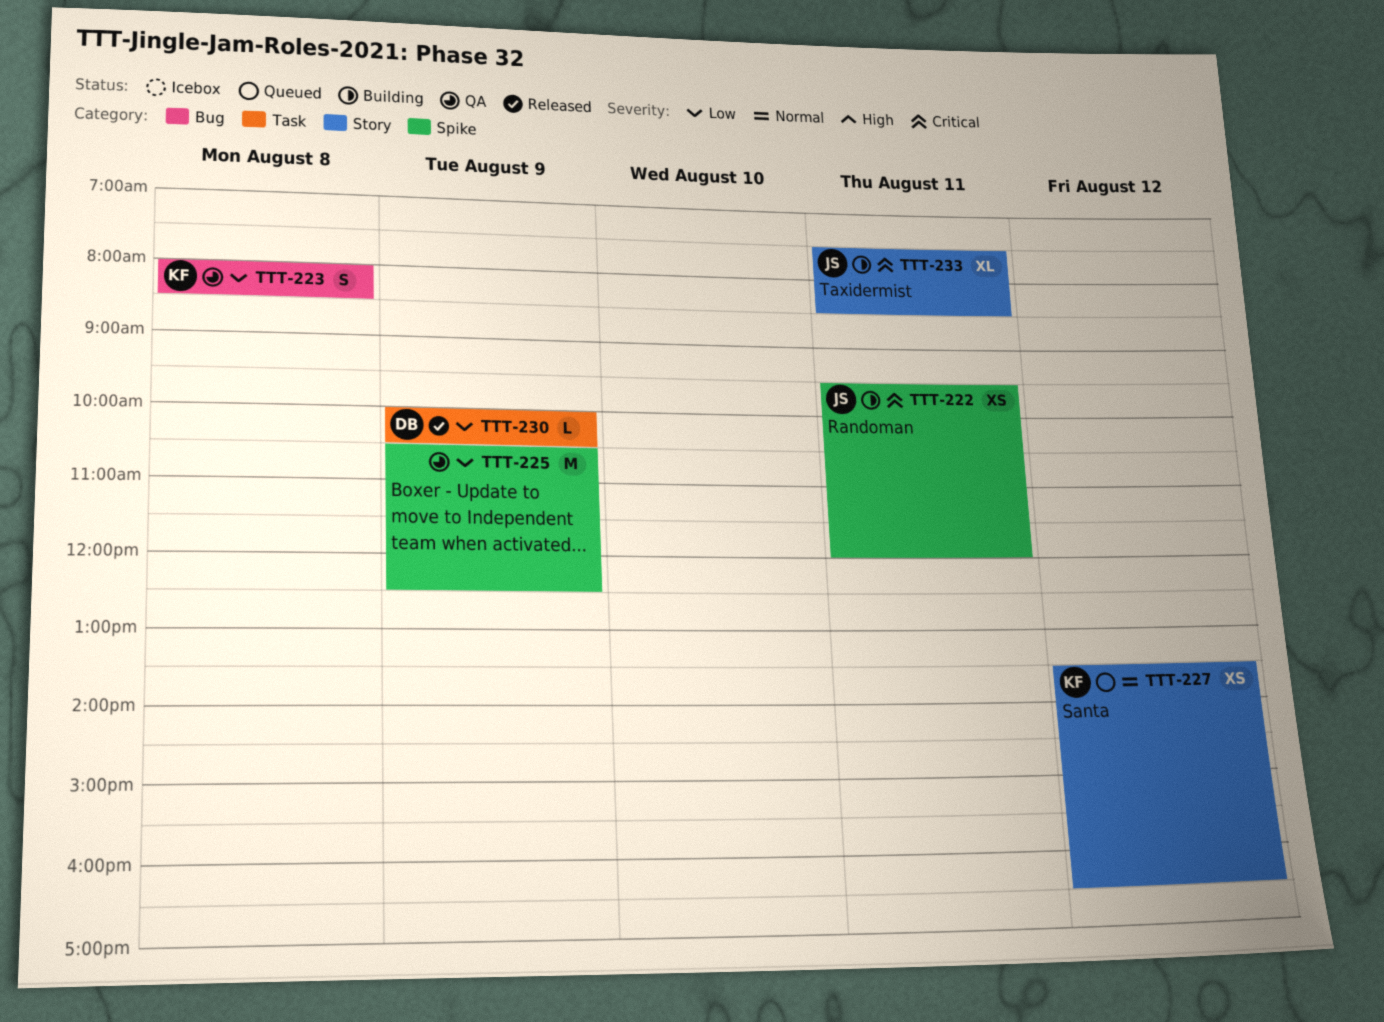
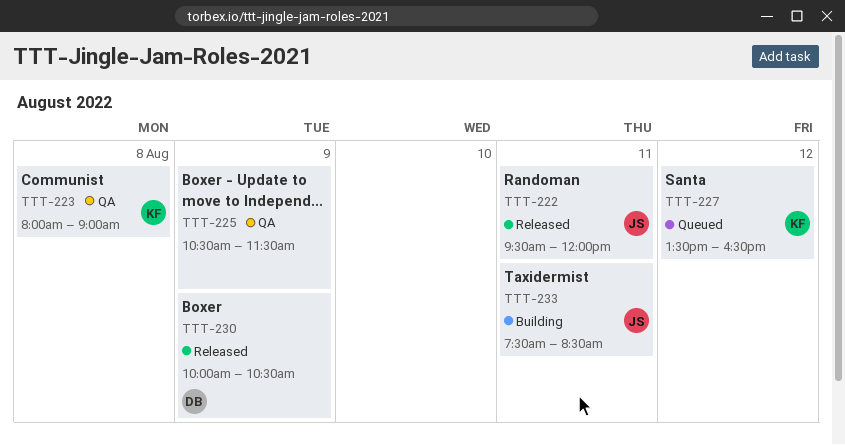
TTT-222, status: Building -> Released
TTT-223, ends: 08:30 -> 09:00
TTT-225, ends: 12:30 -> 11:30

